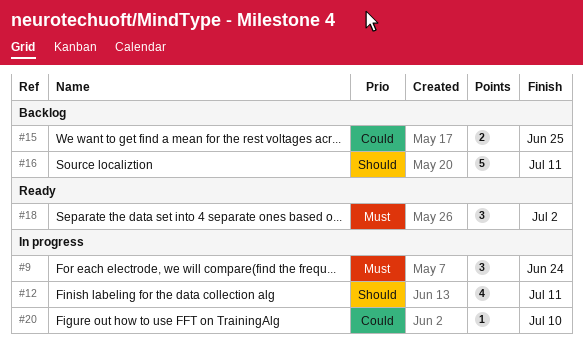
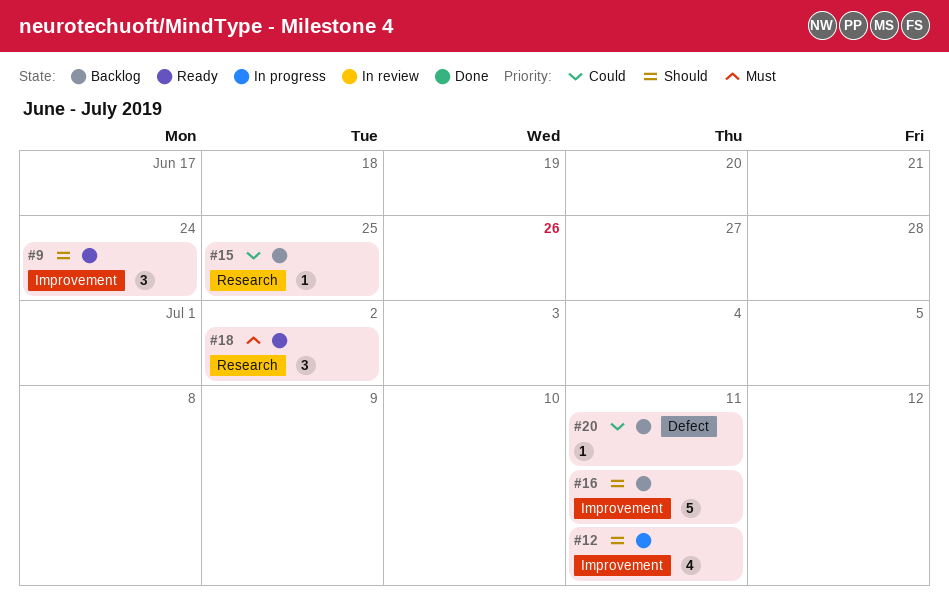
#9, status: In progress -> Ready
#9, priority: Must -> Should
#15, estimate: 2 -> 1
#20, status: In progress -> Backlog
#20, due: Jul 10 -> Jul 11

